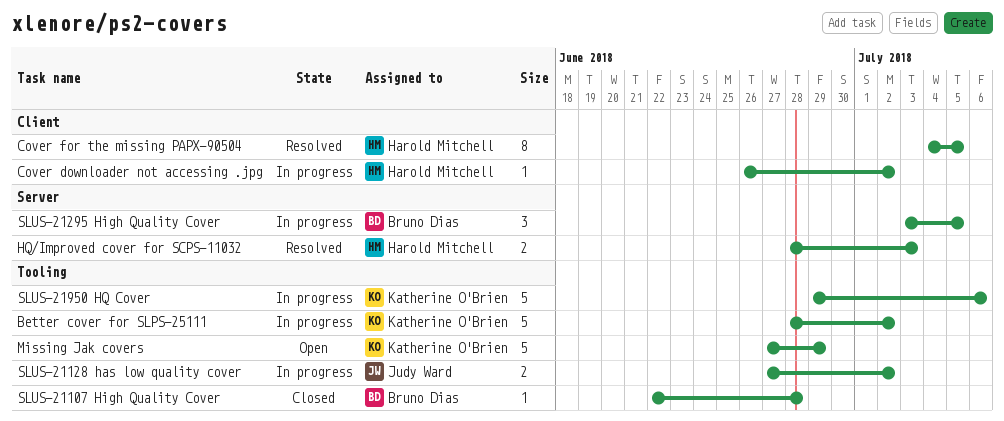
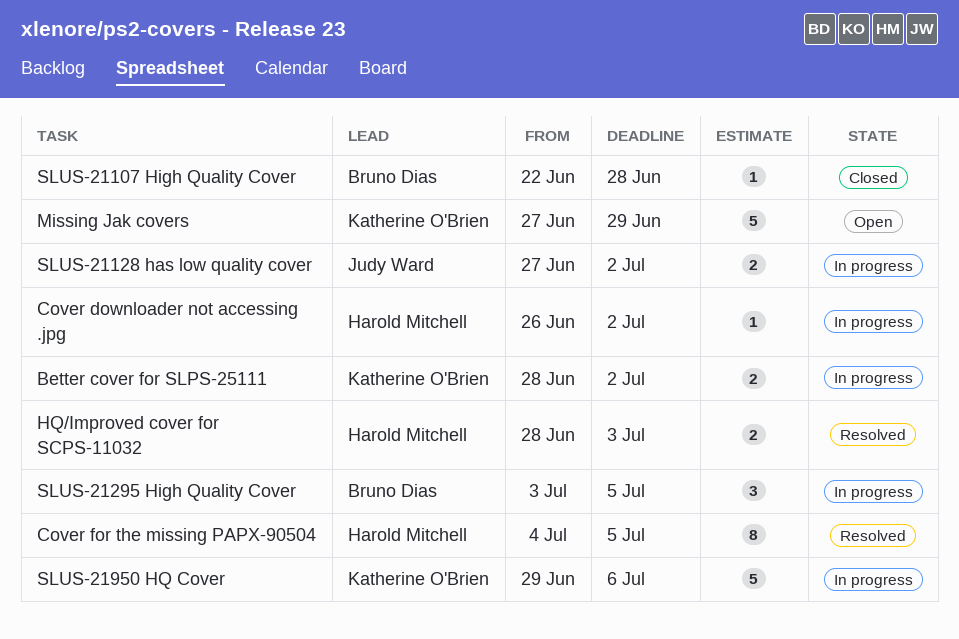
Better cover for SLPS-25111, estimate: 5 -> 2

